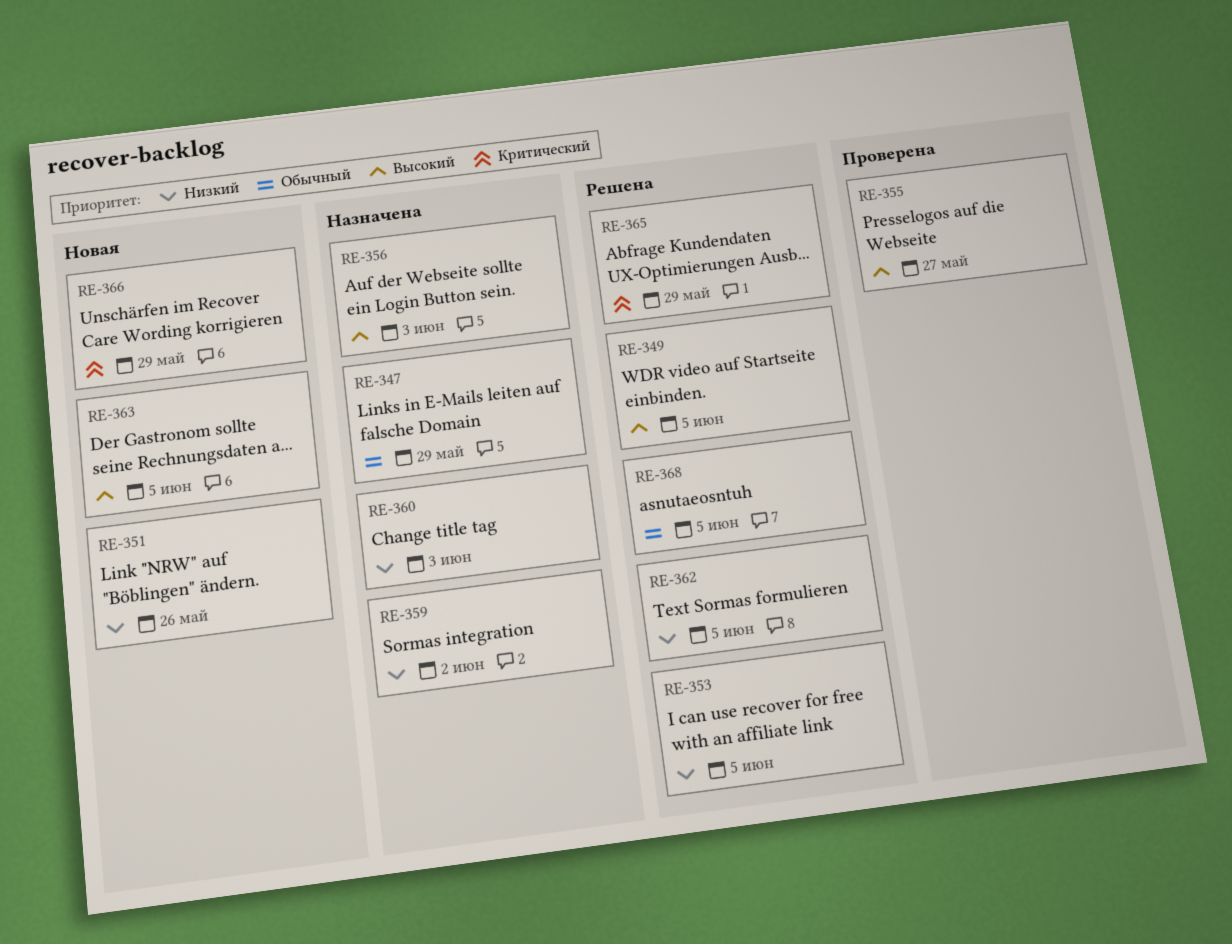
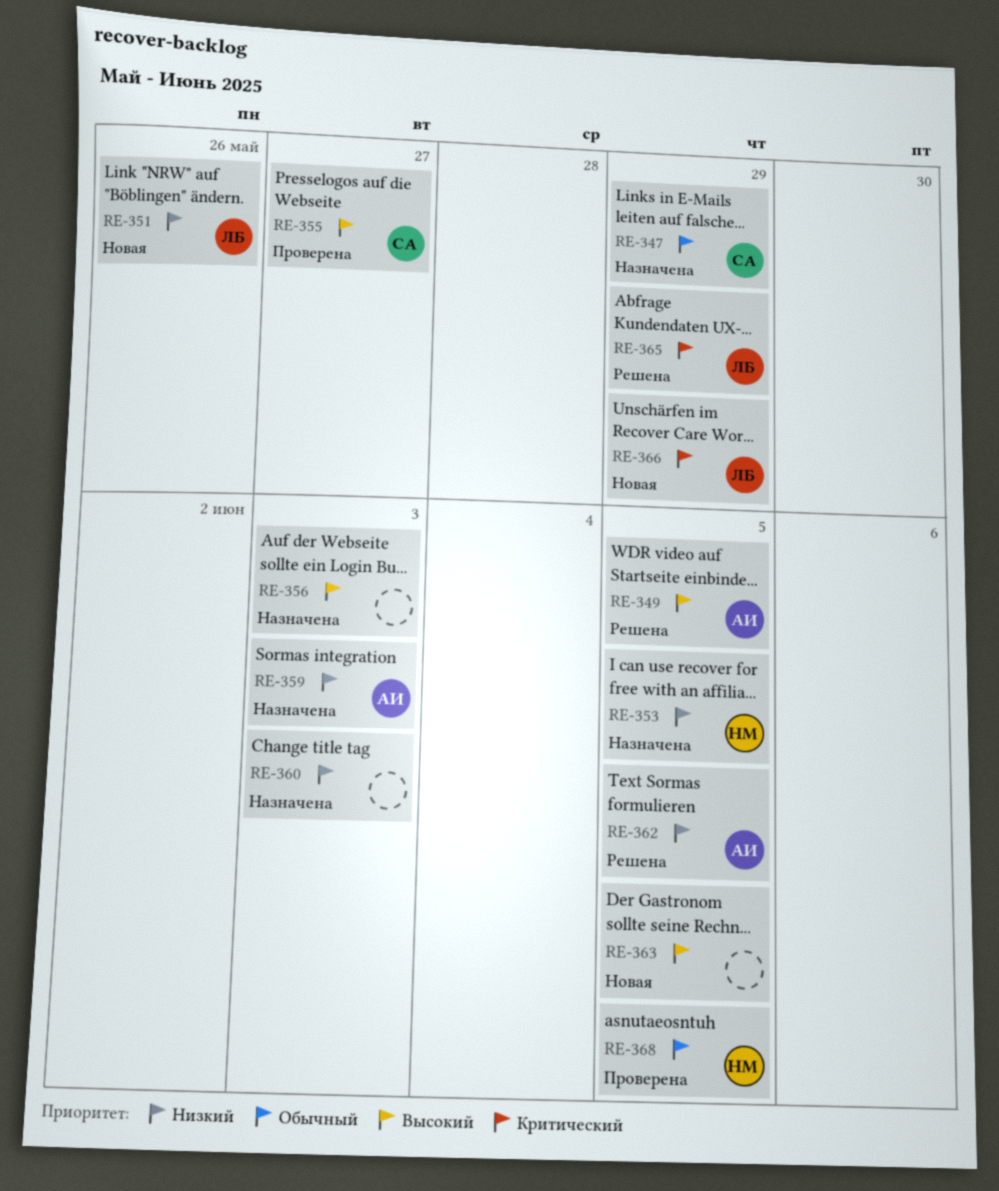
RE-353, status: Решена -> Назначена
RE-359, due: Jun 2 -> Jun 3
RE-368, status: Решена -> Проверена

